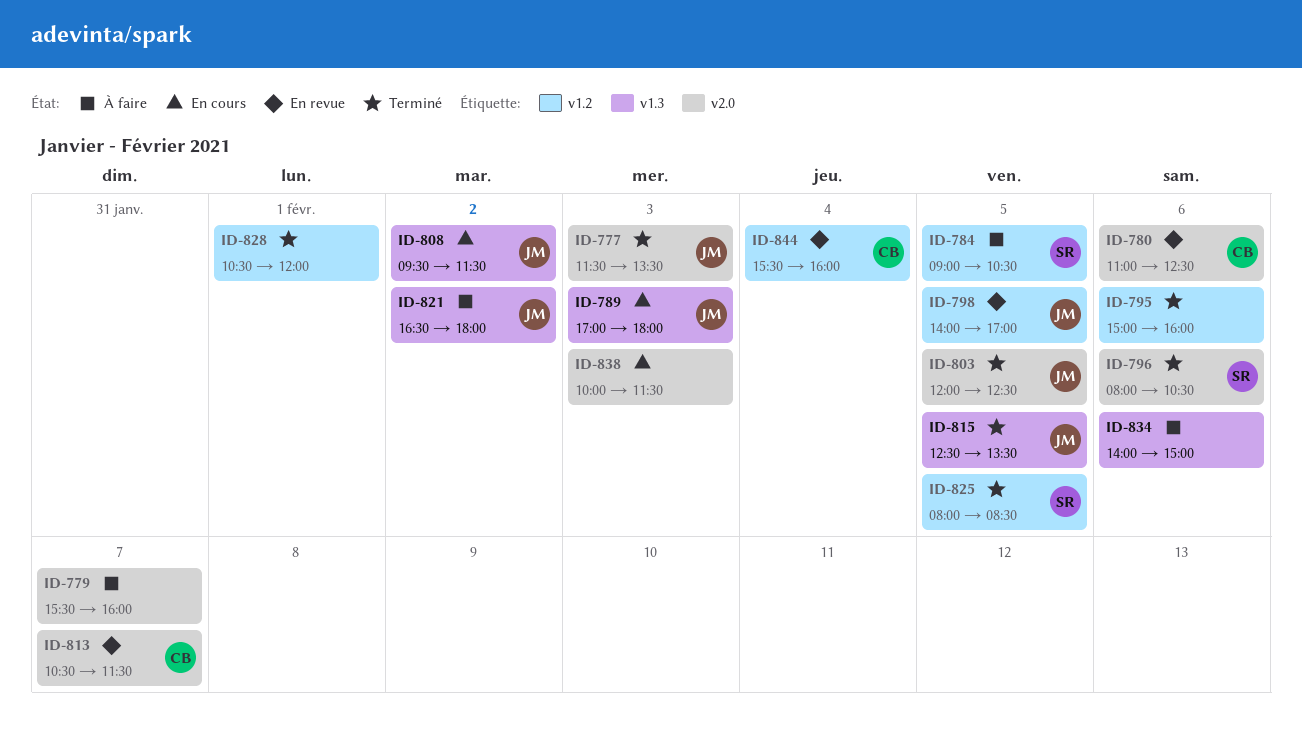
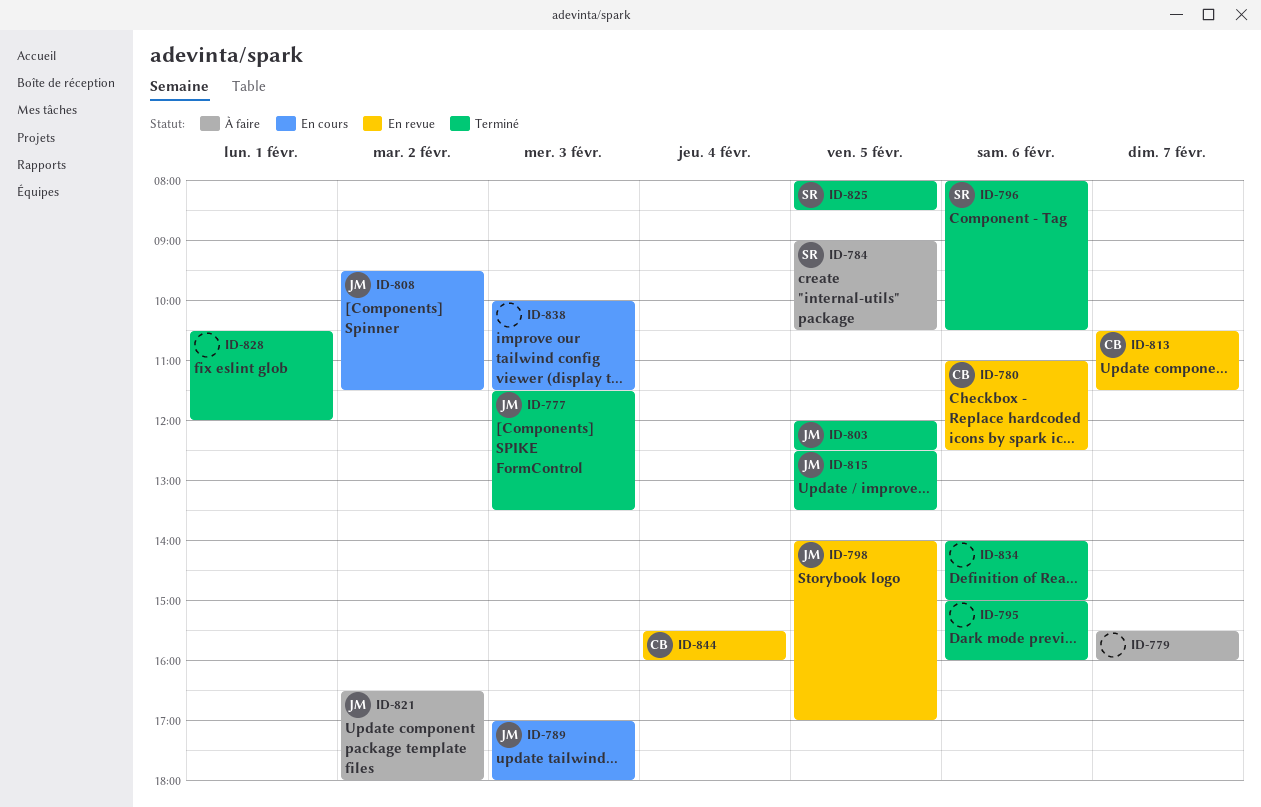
ID-834, status: À faire -> Terminé

